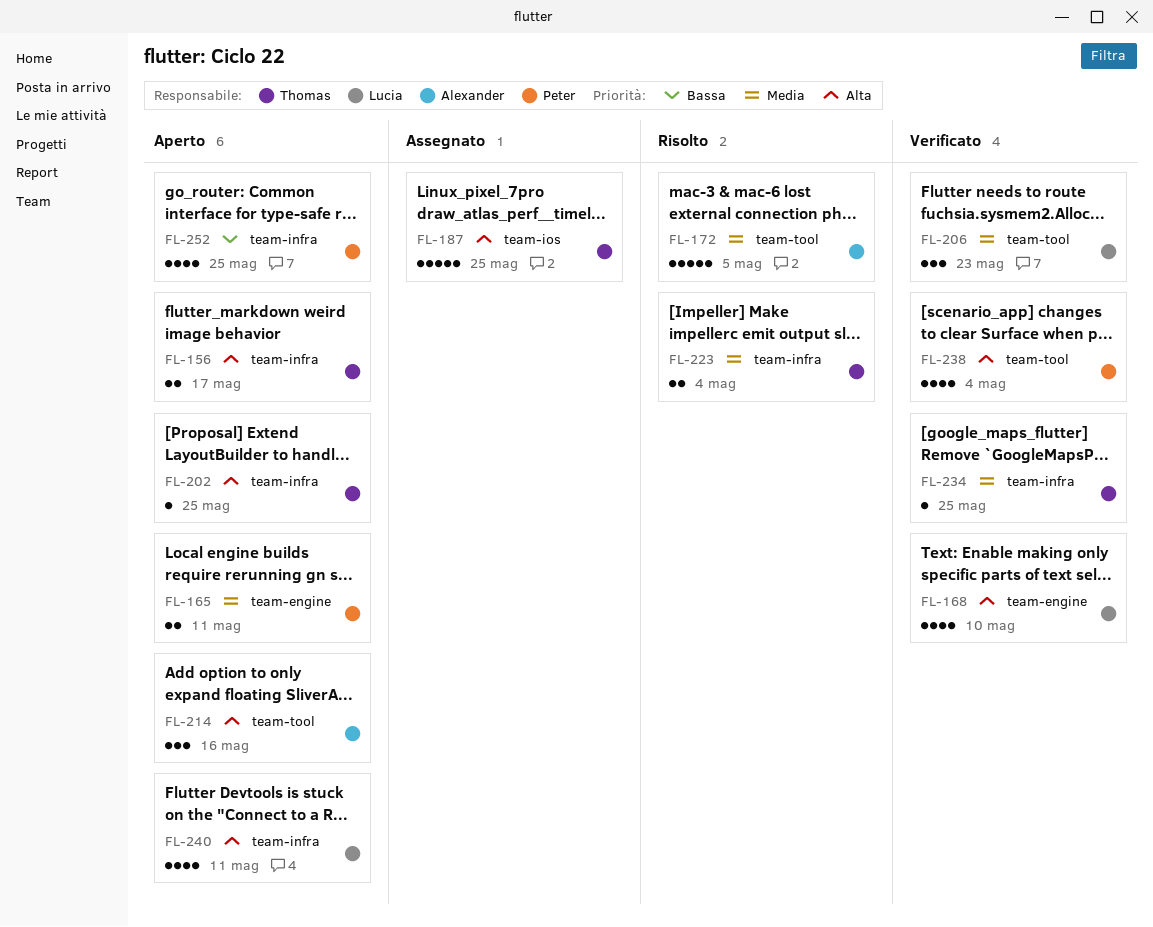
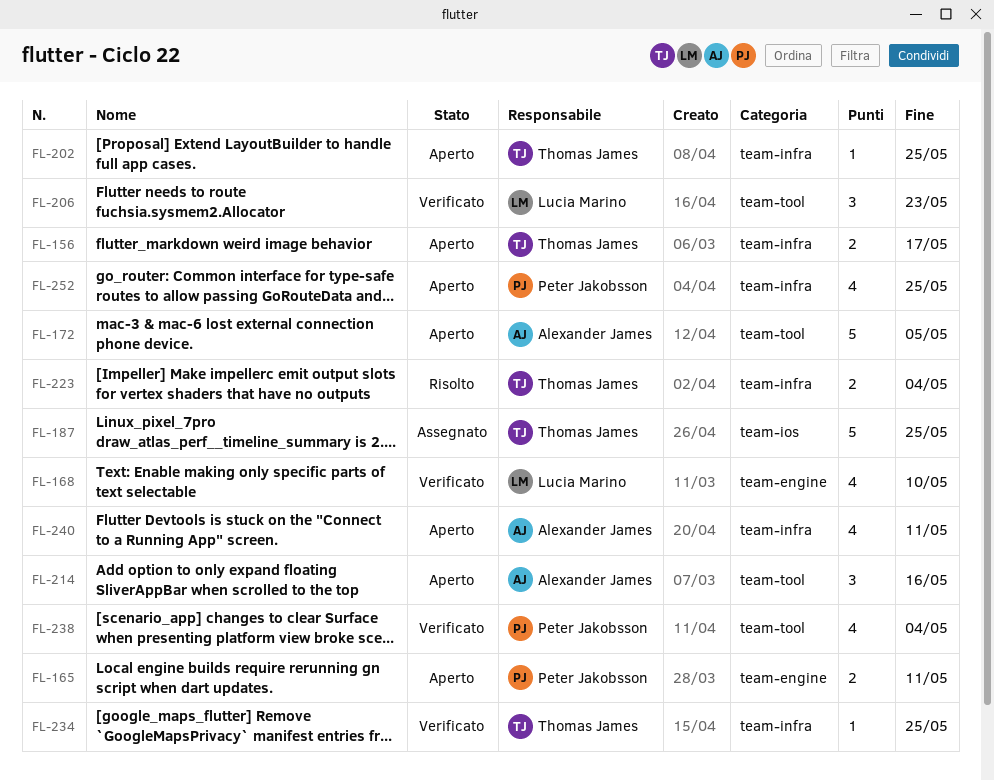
FL-172, status: Risolto -> Aperto
FL-240, owner: Lucia Marino -> Alexander James

